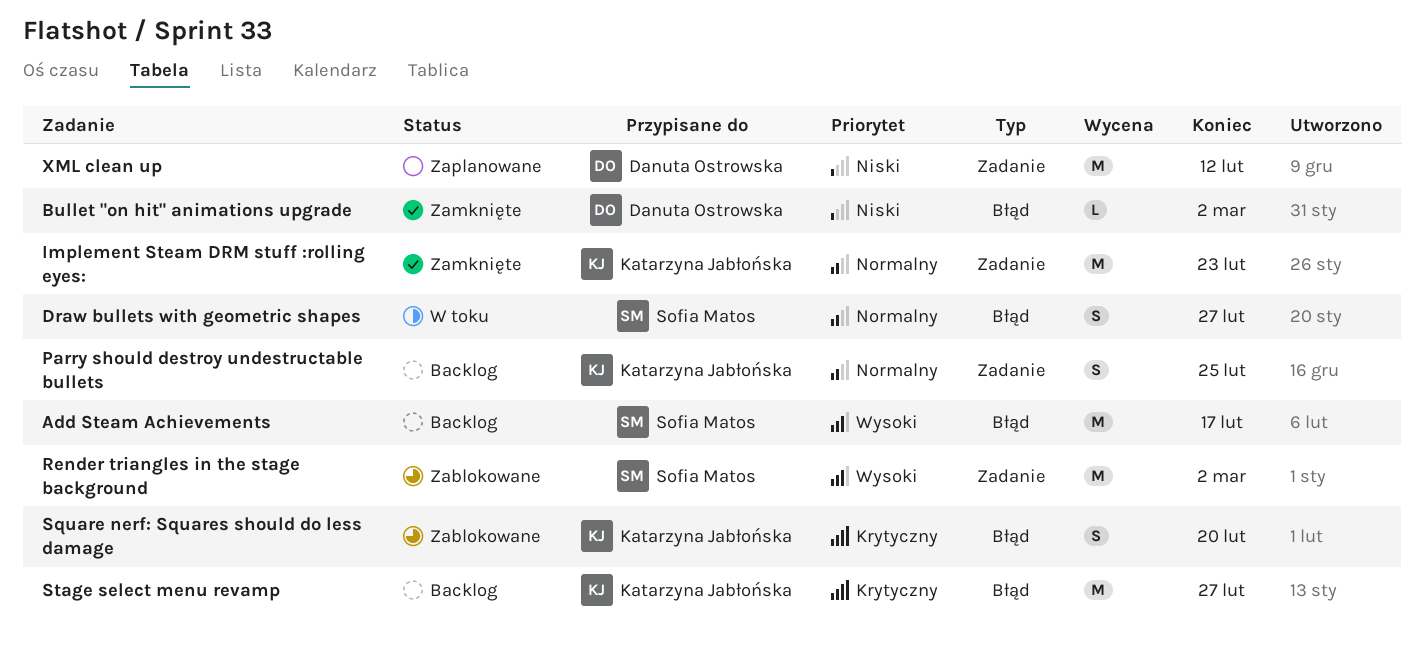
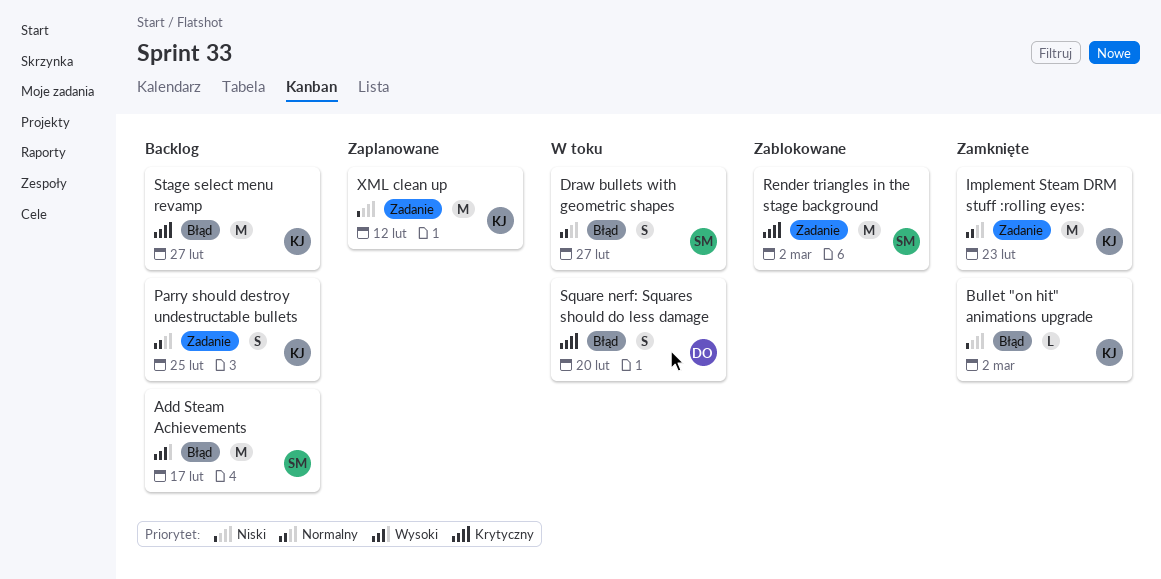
Bullet "on hit" animations upgrade, owner: Danuta Ostrowska -> Katarzyna Jabłońska
Render triangles in the stage background, priority: Wysoki -> Krytyczny
Square nerf: Squares should do less damage, status: Zablokowane -> W toku
Square nerf: Squares should do less damage, owner: Katarzyna Jabłońska -> Danuta Ostrowska
XML clean up, owner: Danuta Ostrowska -> Katarzyna Jabłońska

